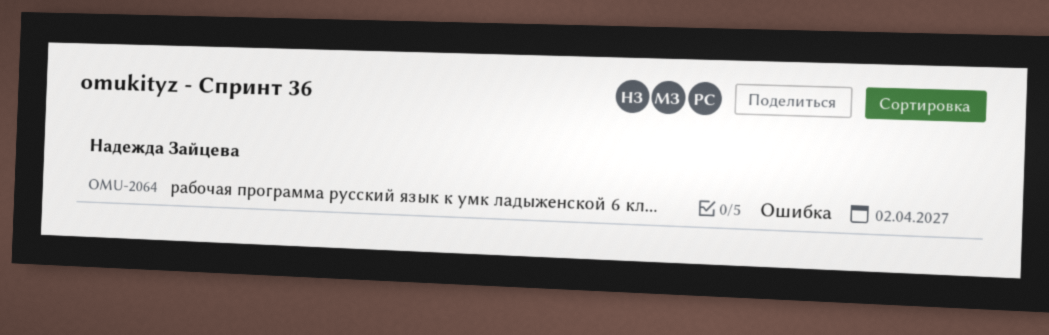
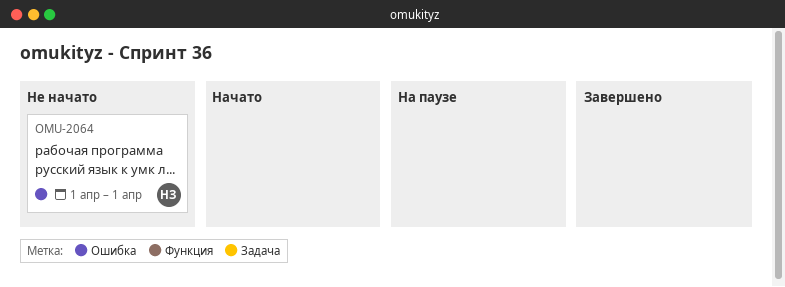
OMU-2064, due: Apr 2 -> Apr 1

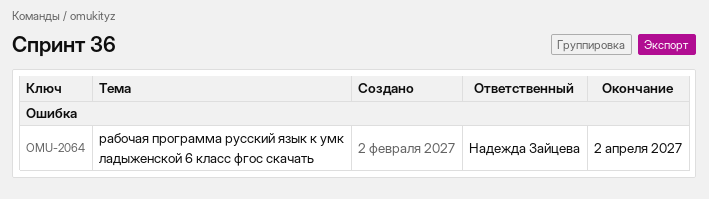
OMU-2064, due: Apr 1 -> Apr 2

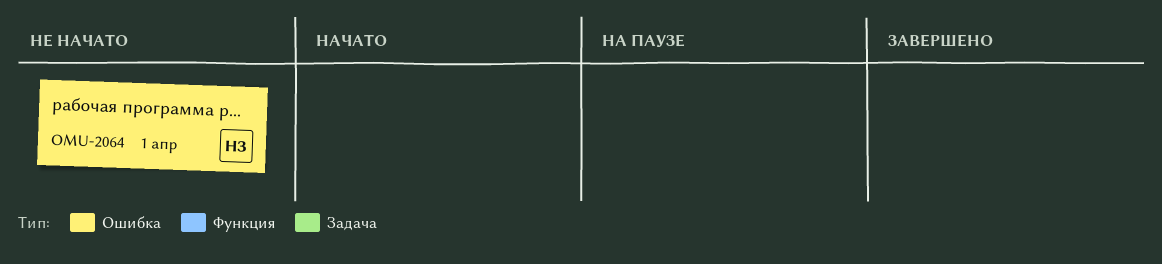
OMU-2064, due: Apr 2 -> Apr 1

